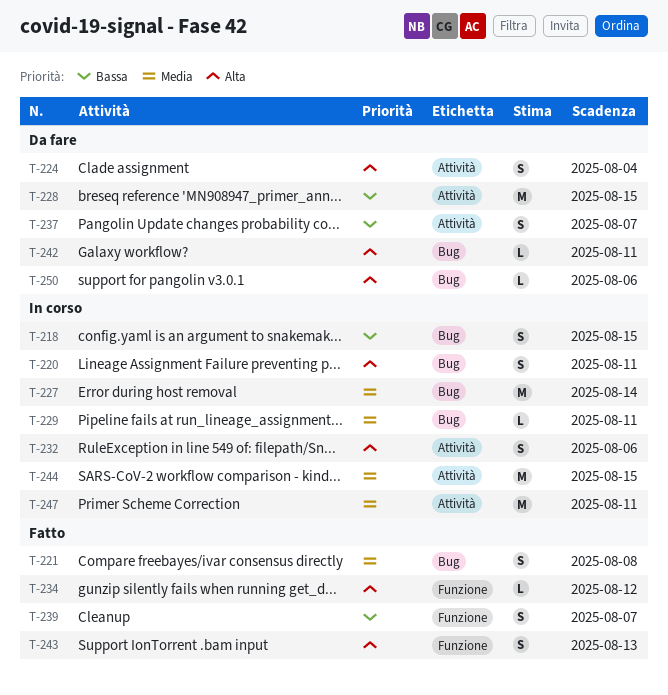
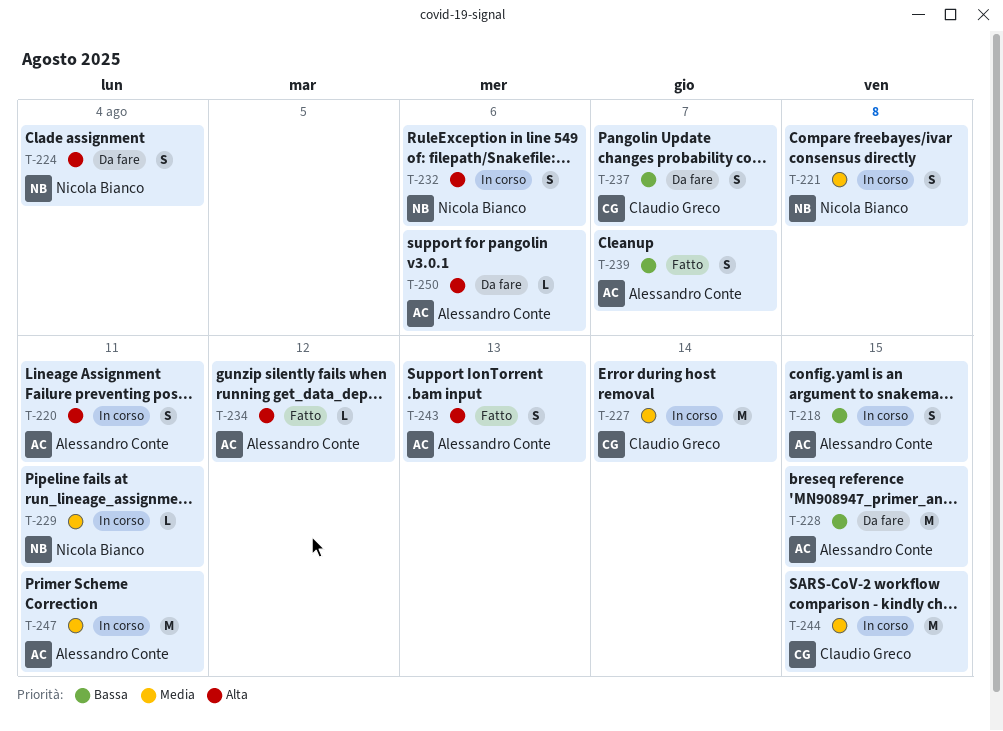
T-221, status: Fatto -> In corso
T-242: present -> none

